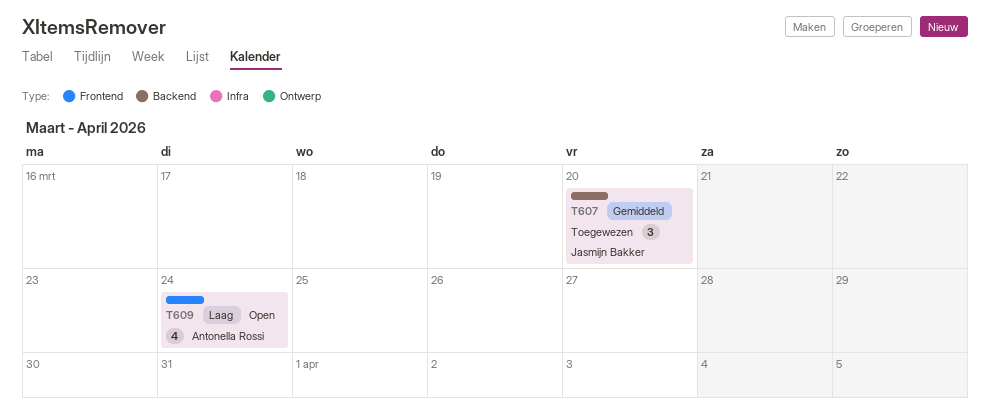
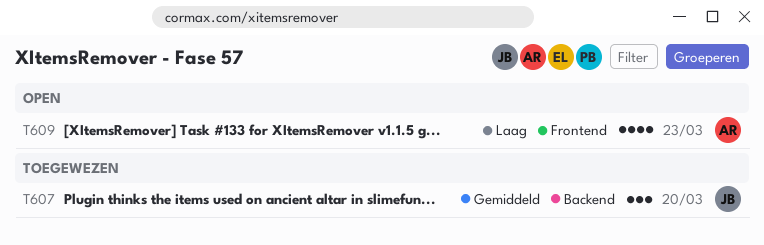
T609, due: Mar 24 -> Mar 23

